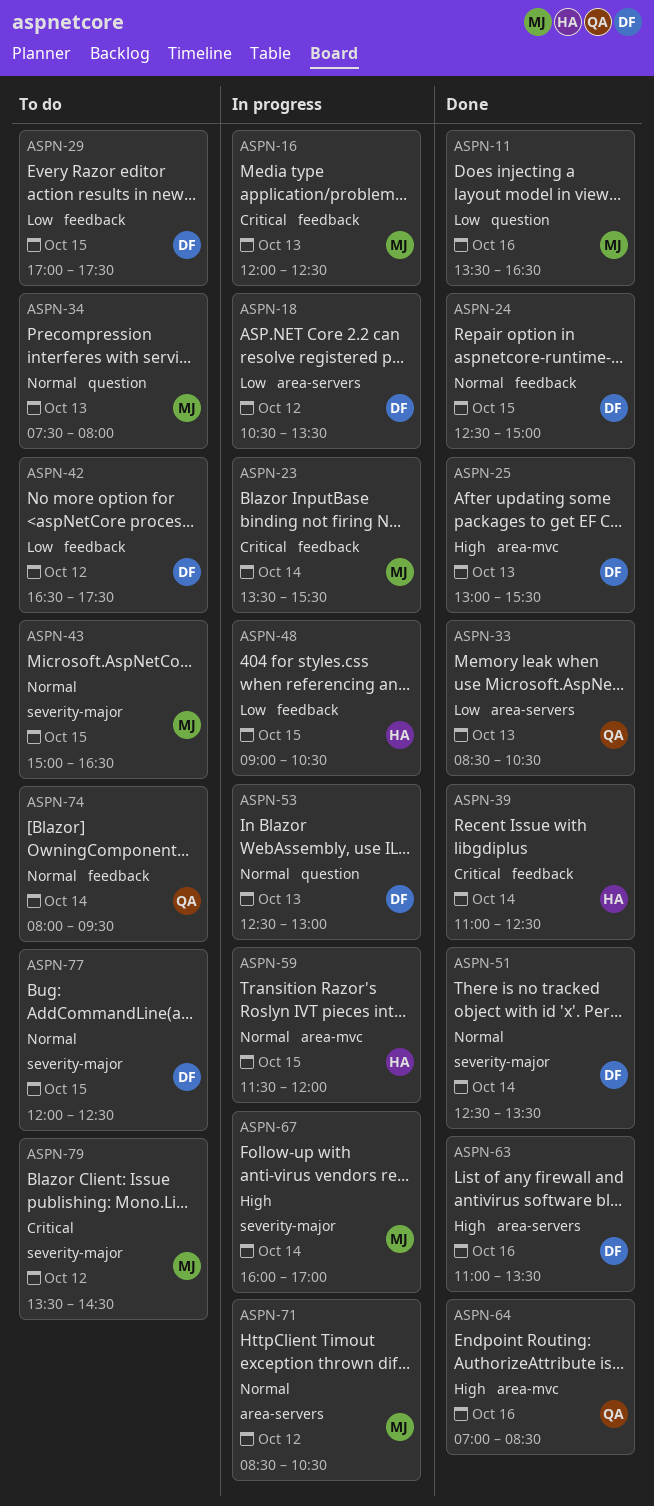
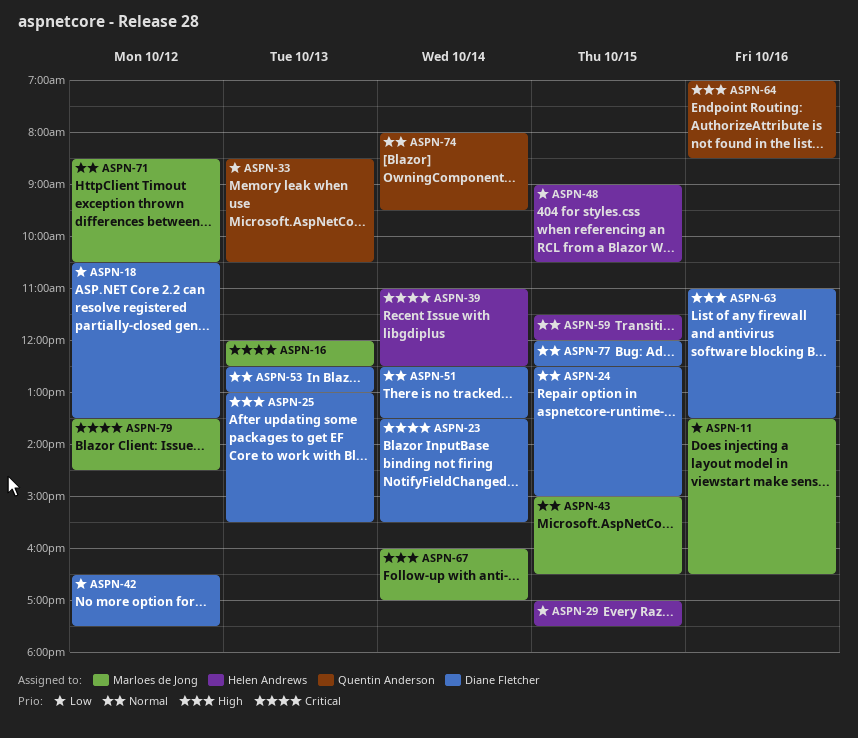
ASPN-23, owner: Marloes de Jong -> Diane Fletcher
ASPN-29, owner: Diane Fletcher -> Helen Andrews
ASPN-34: present -> none

